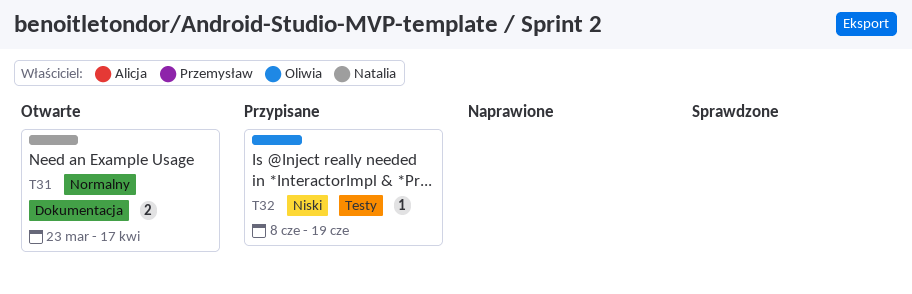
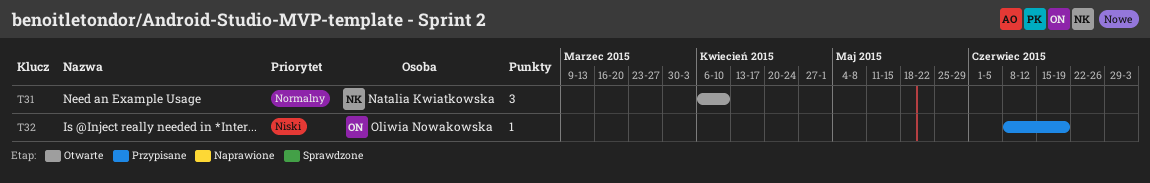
T31, estimate: 2 -> 3
T31, start: Mar 23 -> Apr 6
T31, due: Apr 17 -> Apr 10

